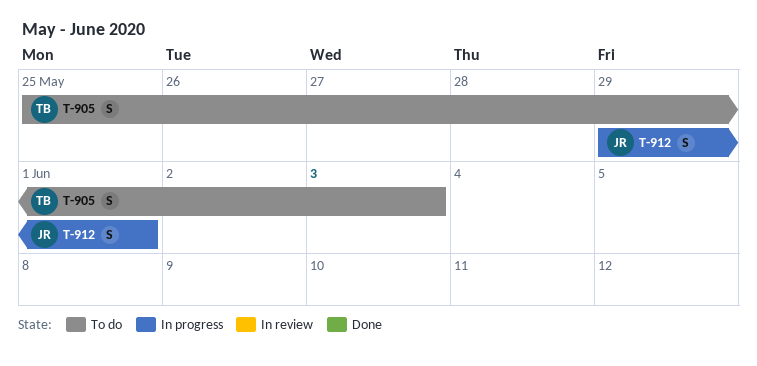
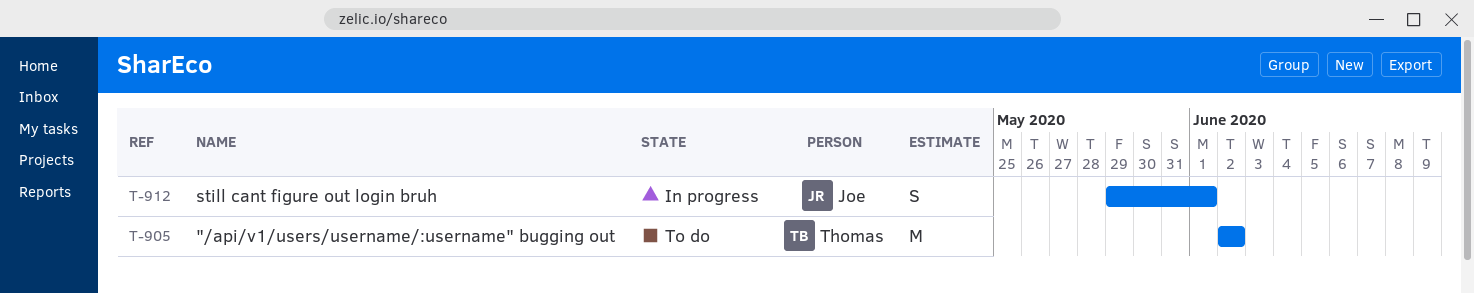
T-905, estimate: S -> M
T-905, start: May 25 -> Jun 2
T-905, due: Jun 3 -> Jun 2

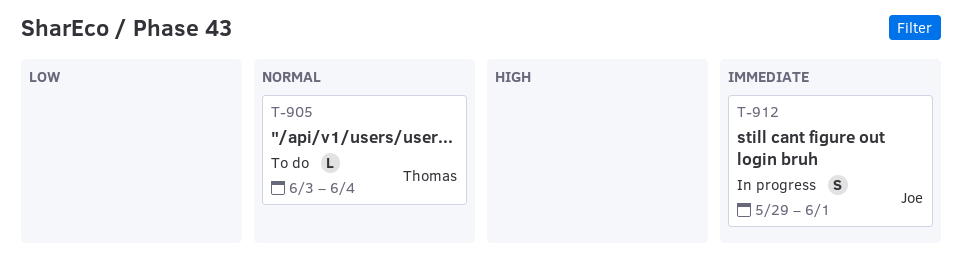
T-905, estimate: M -> L
T-905, start: Jun 2 -> Jun 3
T-905, due: Jun 2 -> Jun 4

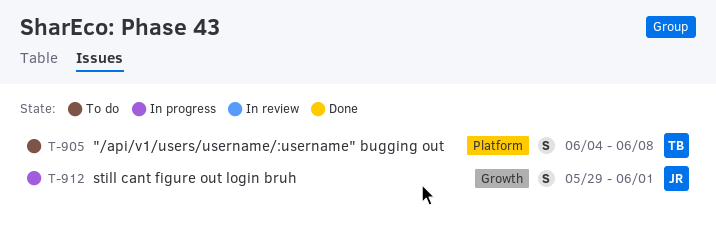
T-905, estimate: L -> S
T-905, start: Jun 3 -> Jun 4
T-905, due: Jun 4 -> Jun 8

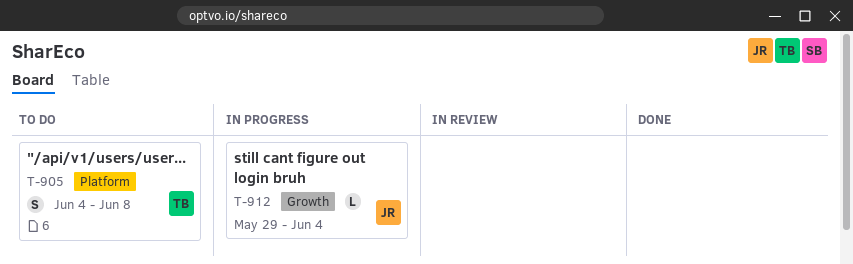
T-912, estimate: S -> L
T-912, due: Jun 1 -> Jun 4

